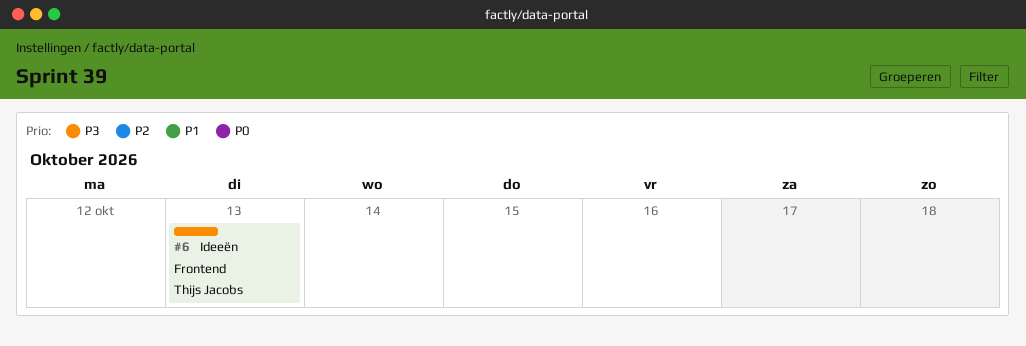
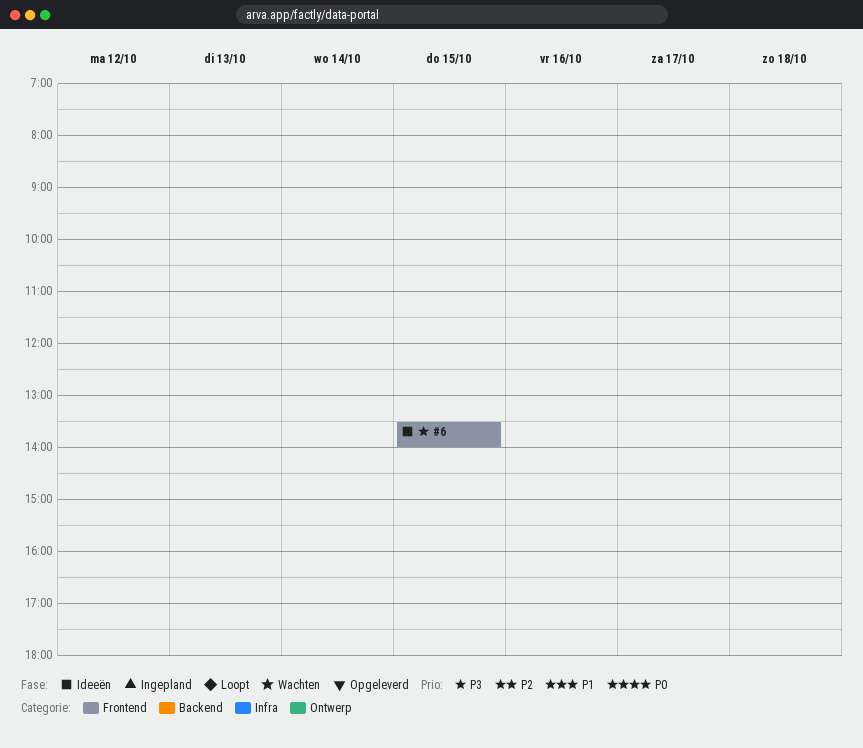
#6, day: Oct 13 -> Oct 15

